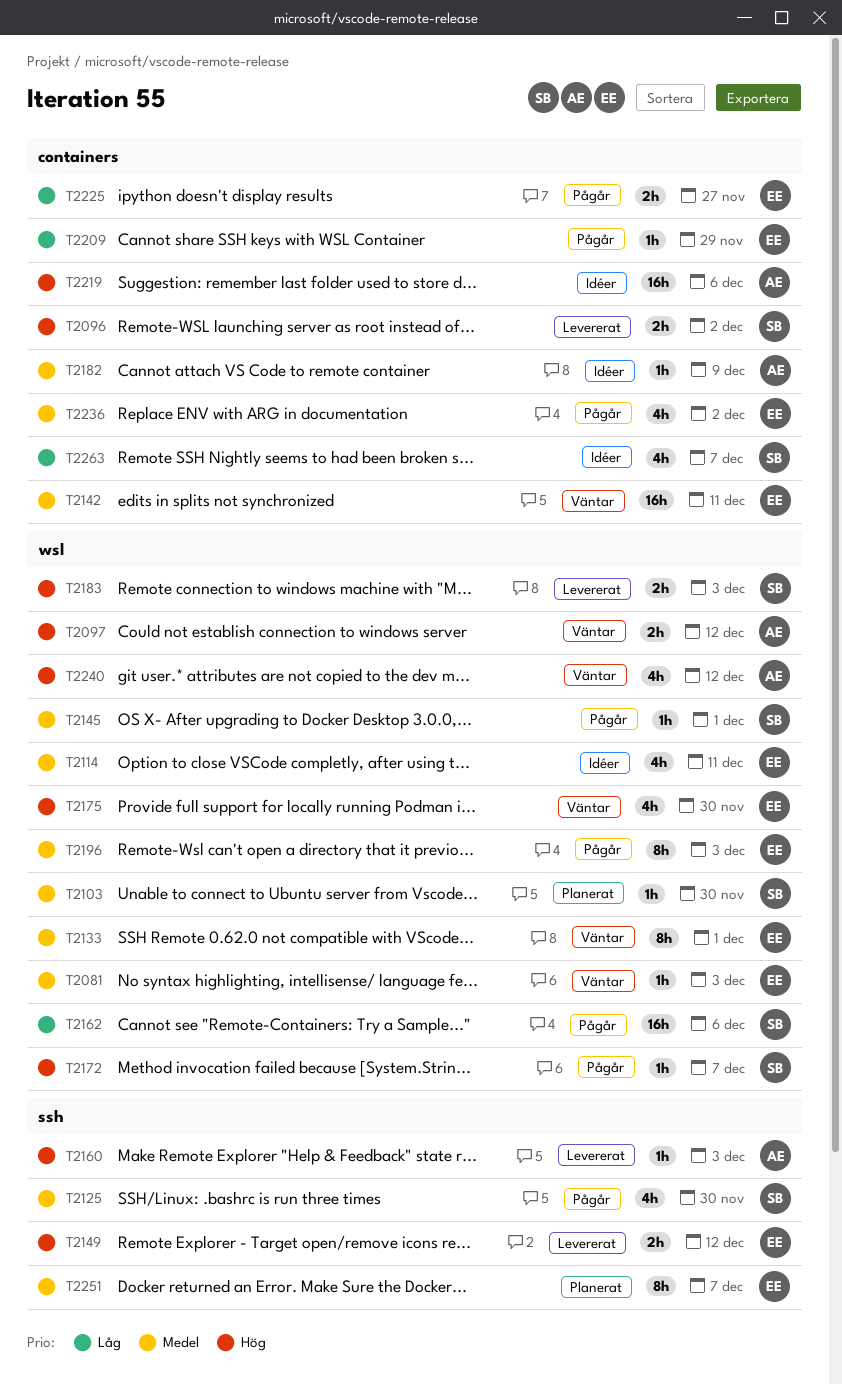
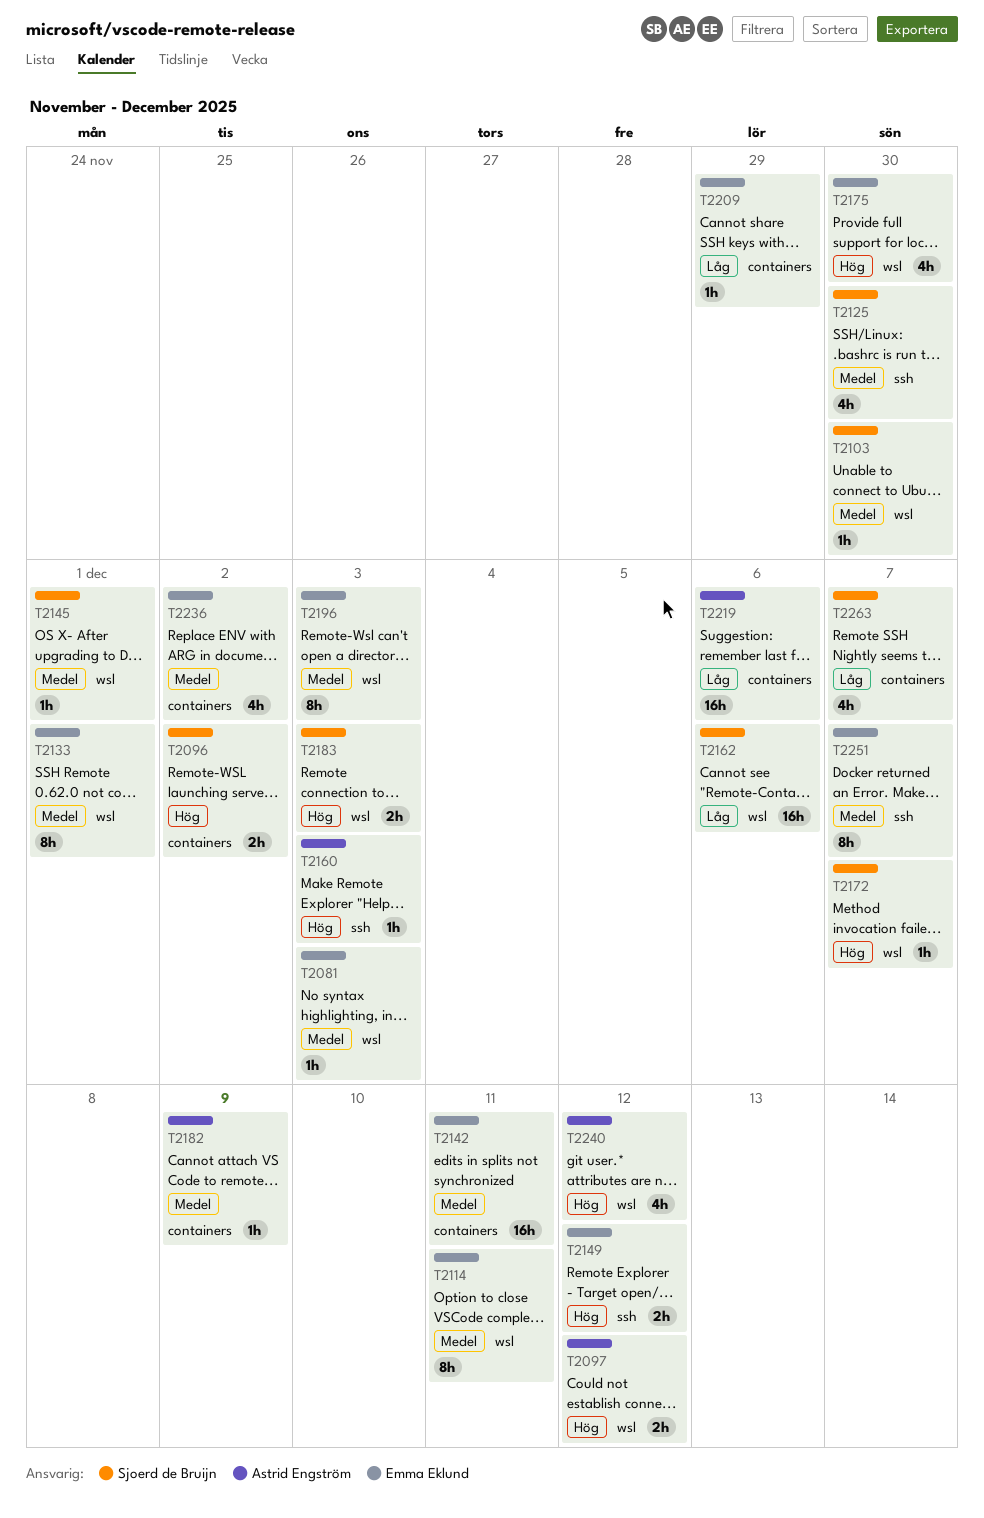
T2114, estimate: 4h -> 8h
T2219, priority: Hög -> Låg
T2225: present -> none

